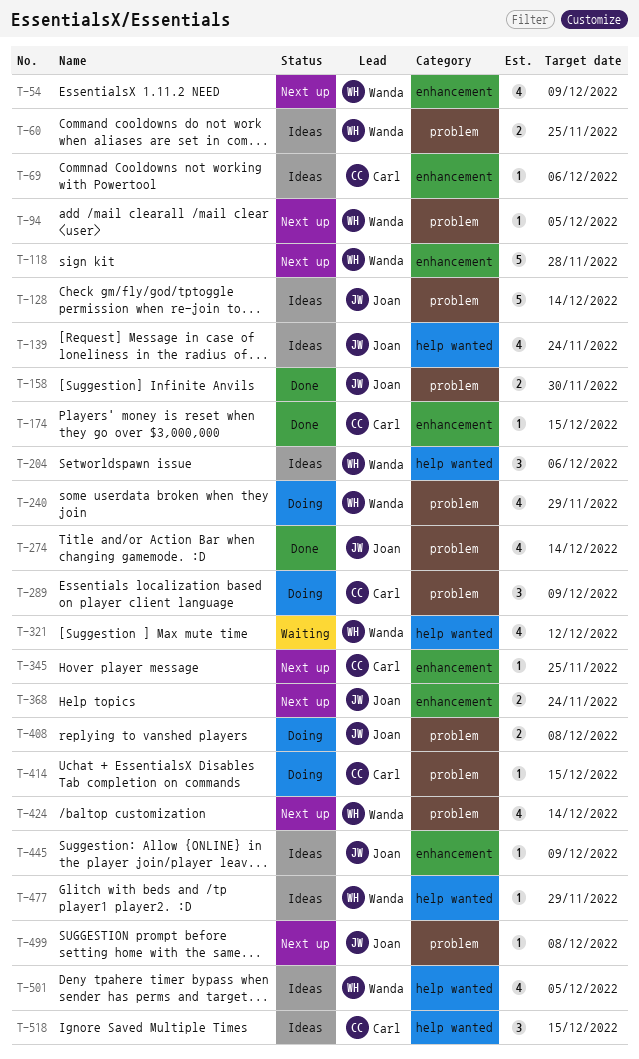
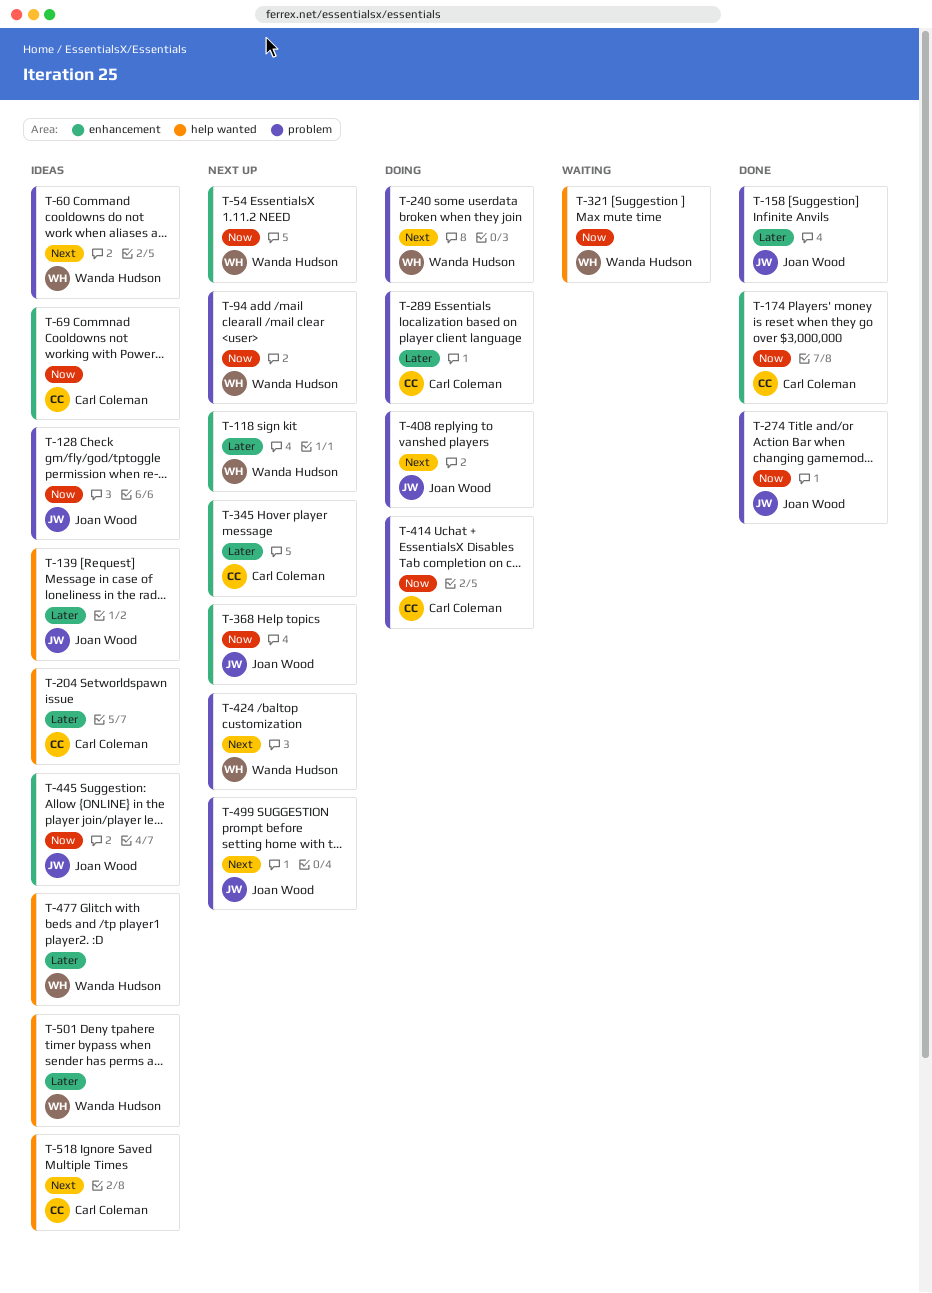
T-204, owner: Wanda Hudson -> Carl Coleman

